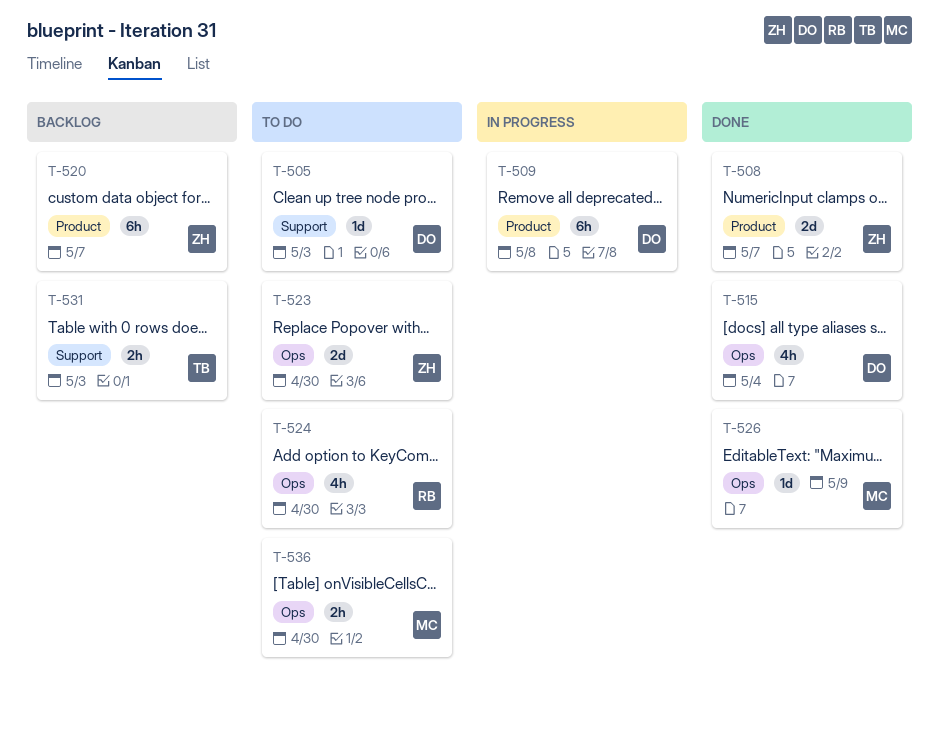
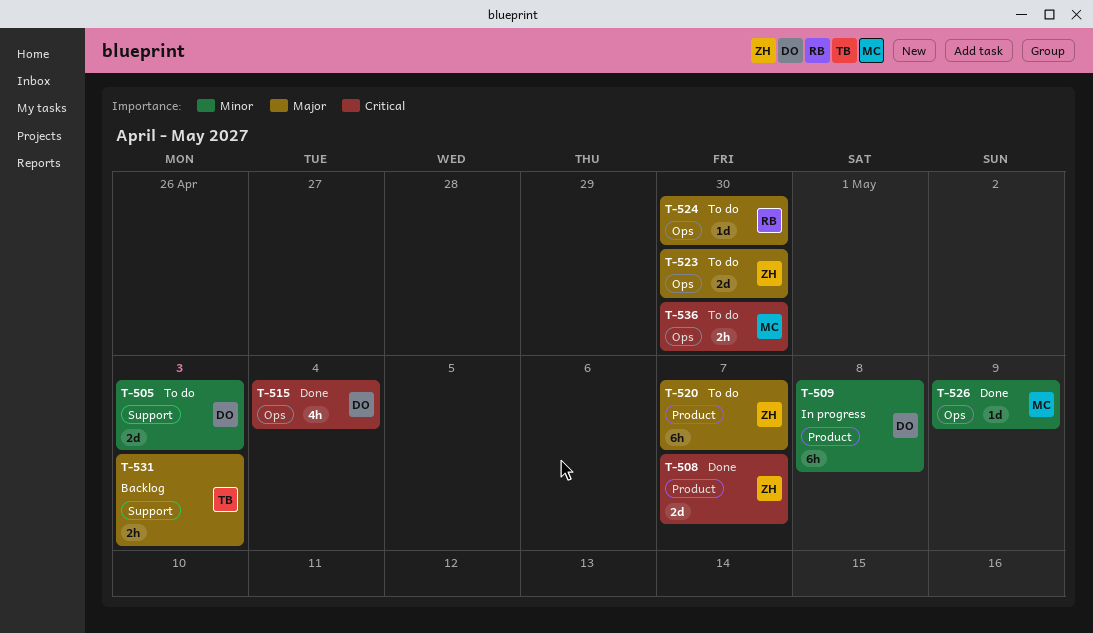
T-505, estimate: 1d -> 2d
T-520, status: Backlog -> To do
T-524, estimate: 4h -> 1d

